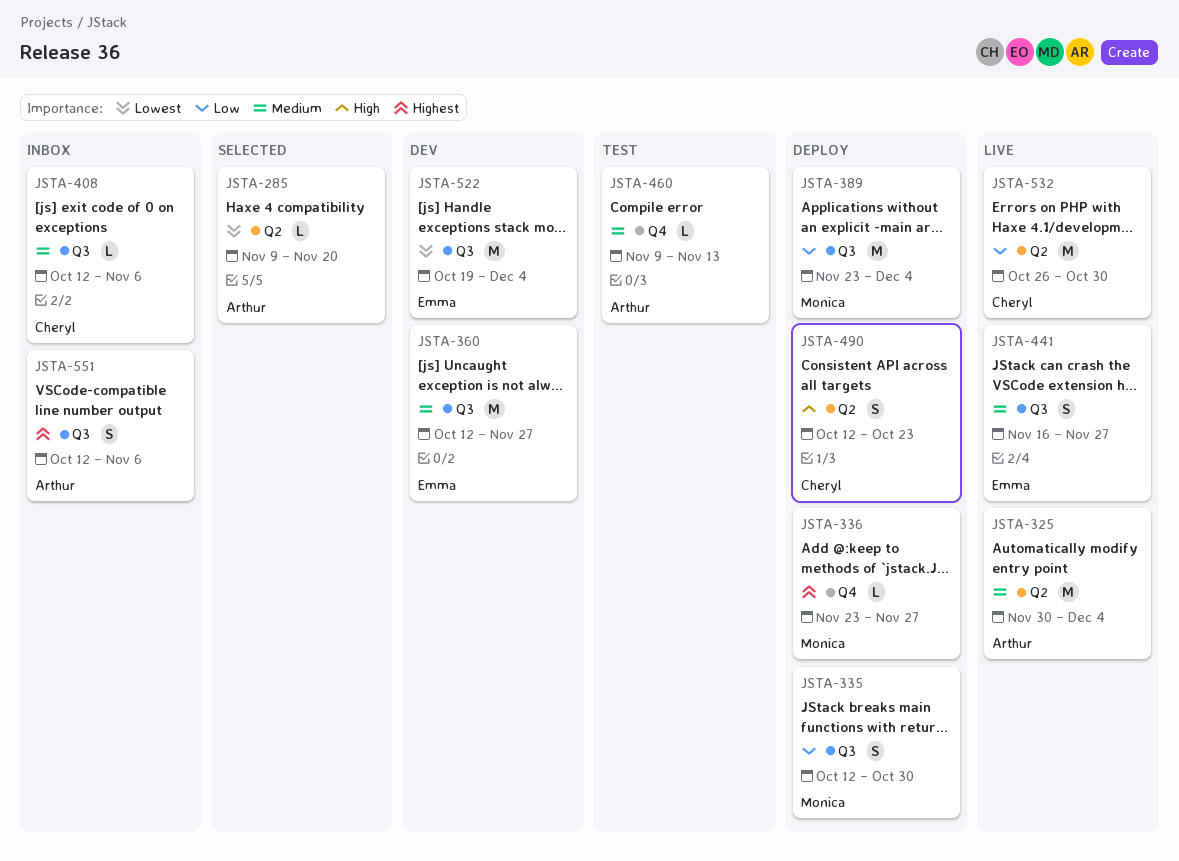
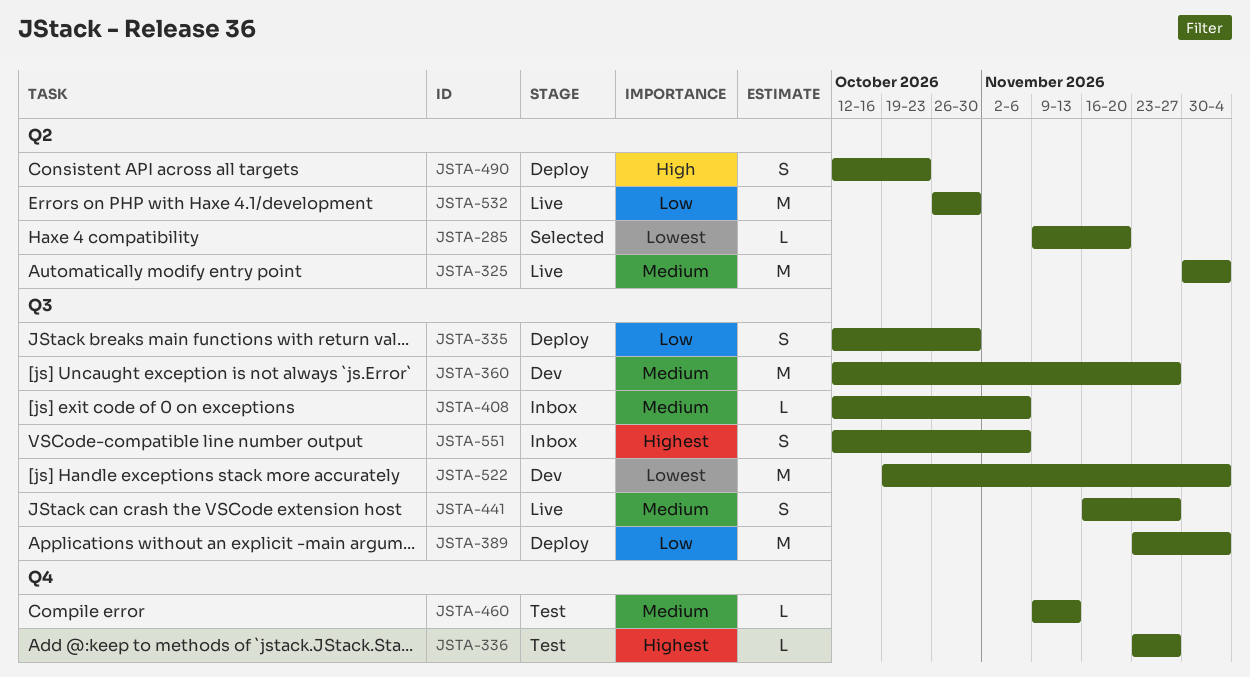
JSTA-336, status: Deploy -> Test

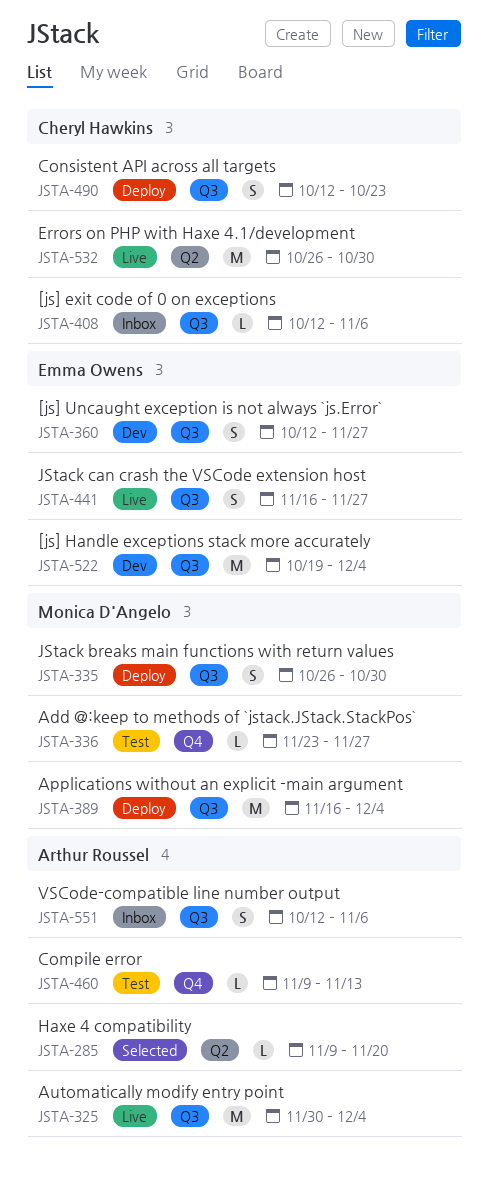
JSTA-325, label: Q2 -> Q3
JSTA-335, start: Oct 12 -> Oct 26
JSTA-360, estimate: M -> S
JSTA-389, start: Nov 23 -> Nov 16
JSTA-490, label: Q2 -> Q3

